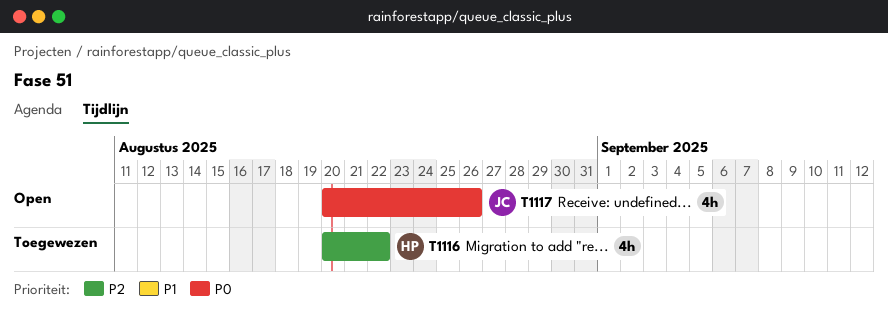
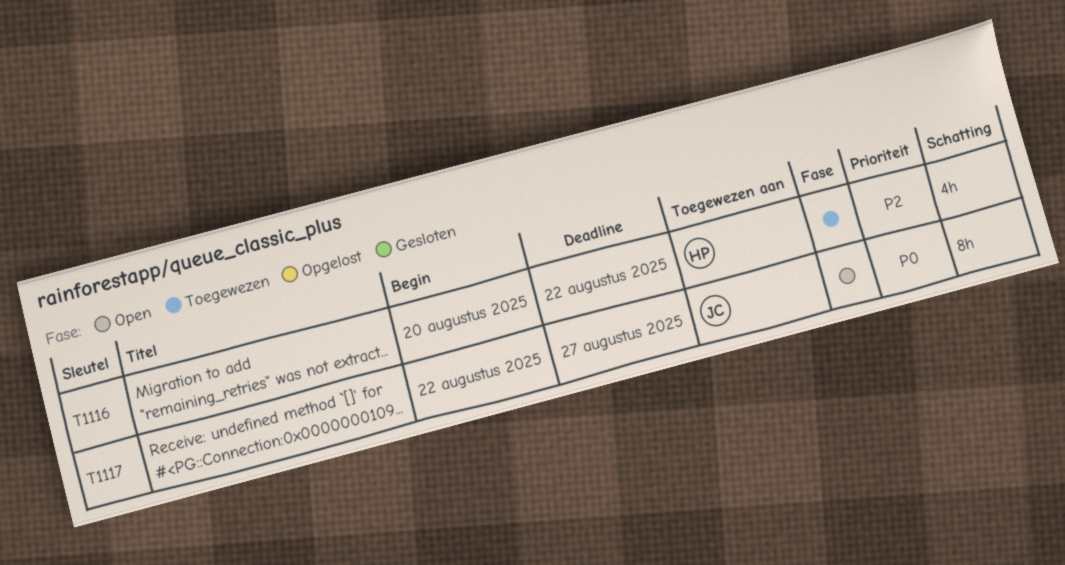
T1117, estimate: 4h -> 8h
T1117, start: Aug 20 -> Aug 22
T1117, due: Aug 26 -> Aug 27

